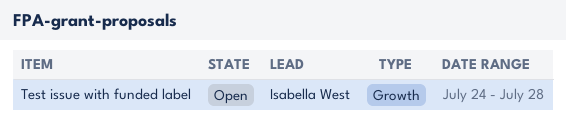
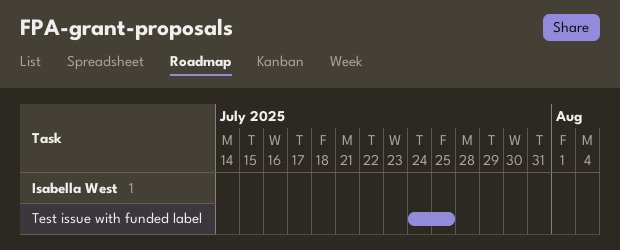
Test issue with funded label, due: Jul 28 -> Jul 25

